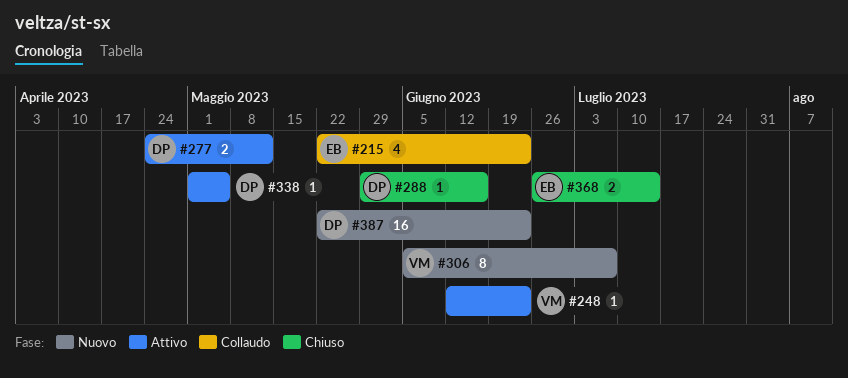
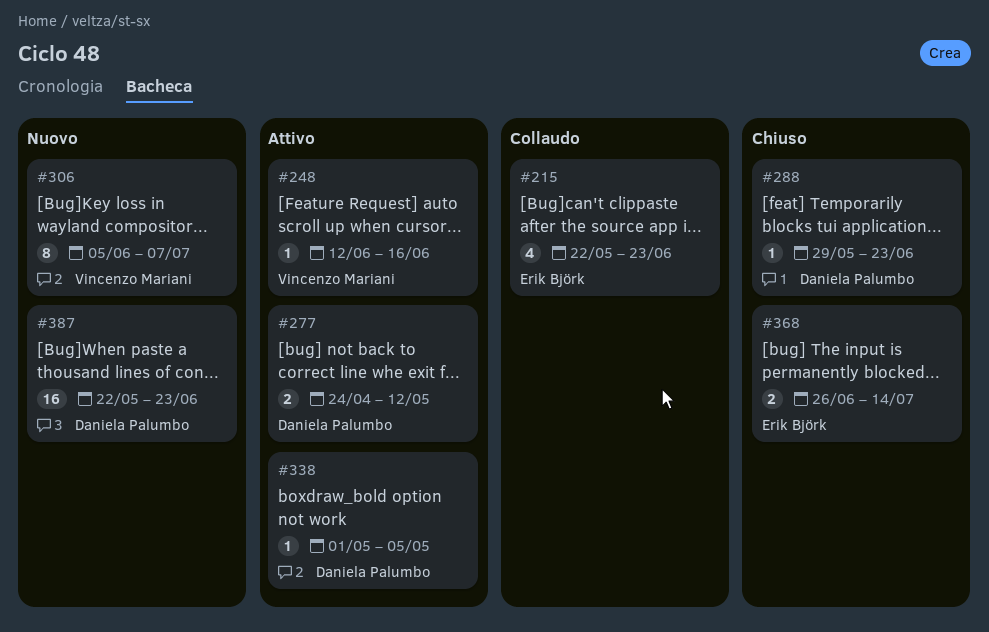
#248, due: Jun 23 -> Jun 16
#288, due: Jun 16 -> Jun 23

